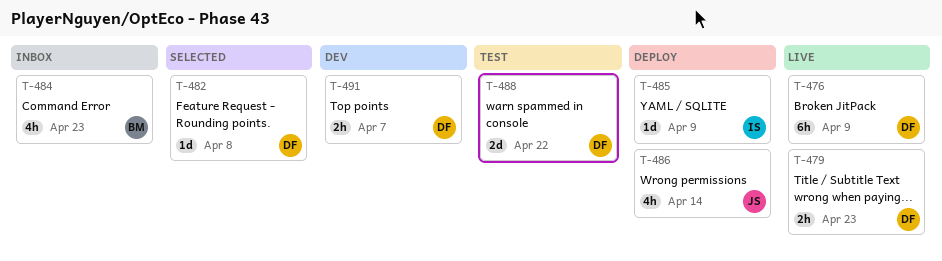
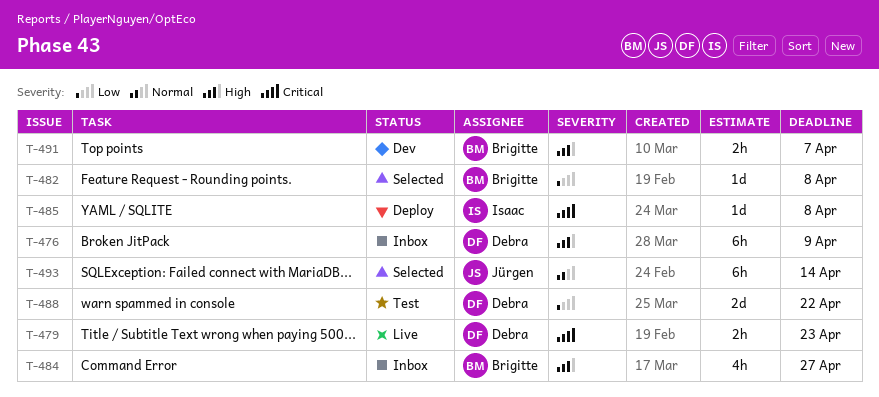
T-476, status: Live -> Inbox
T-482, owner: Debra -> Brigitte
T-484, due: Apr 23 -> Apr 27
T-485, due: Apr 9 -> Apr 8
T-486: present -> none
T-491, owner: Debra -> Brigitte
T-493: none -> present

